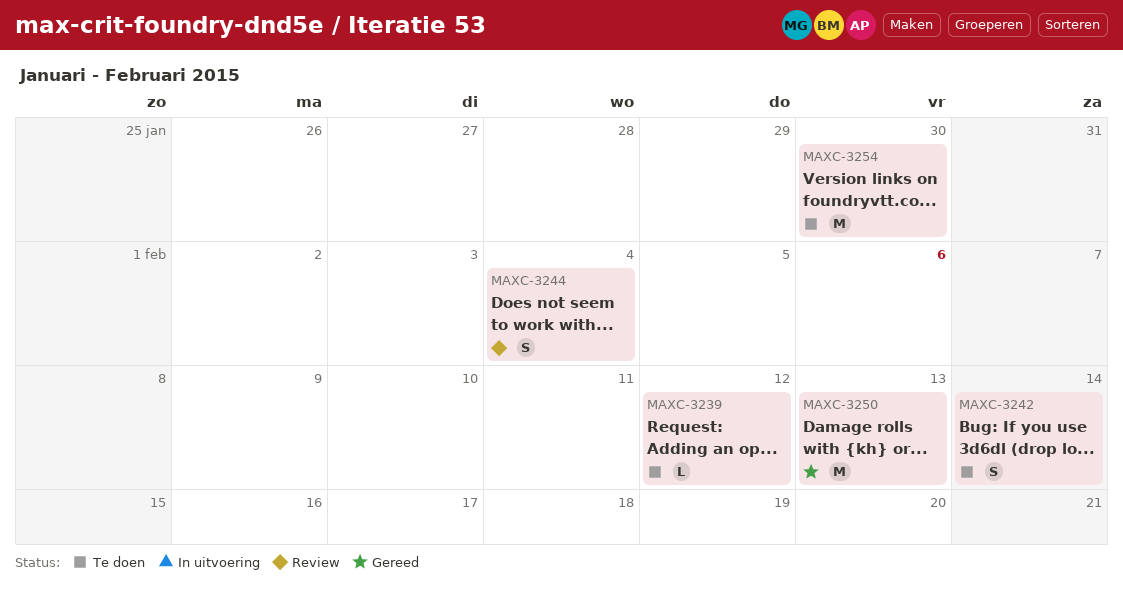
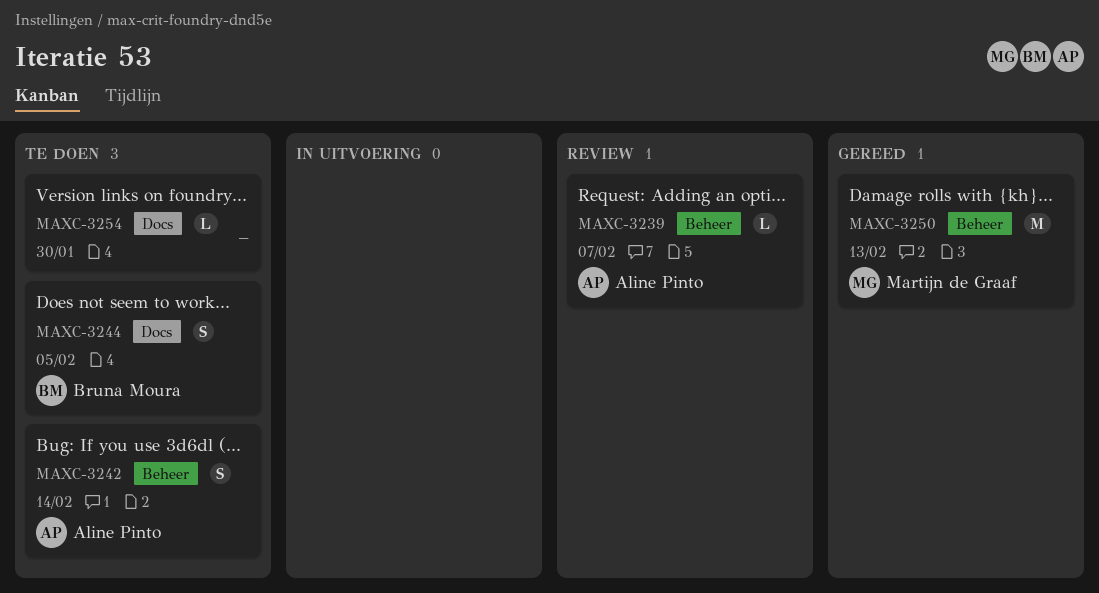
MAXC-3239, status: Te doen -> Review
MAXC-3239, due: Feb 12 -> Feb 7
MAXC-3244, status: Review -> Te doen
MAXC-3244, due: Feb 4 -> Feb 5
MAXC-3254, estimate: M -> L

